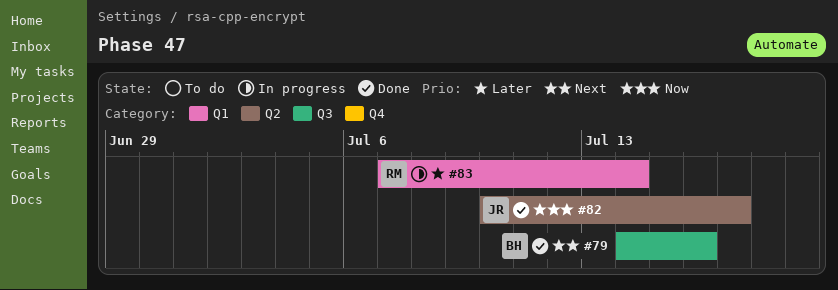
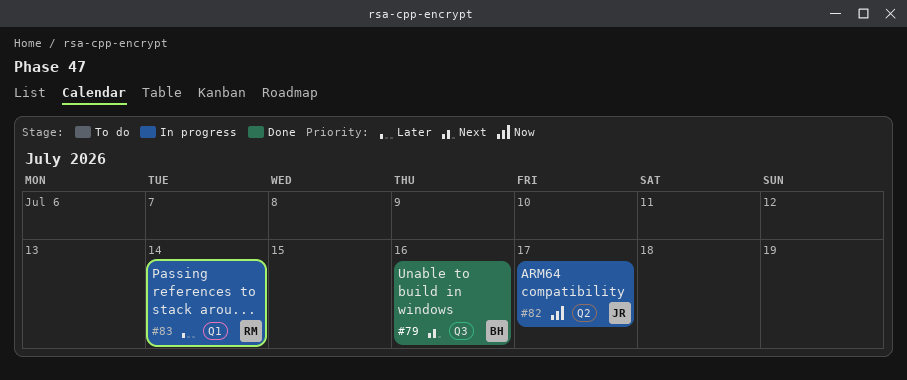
#82, status: Done -> In progress

